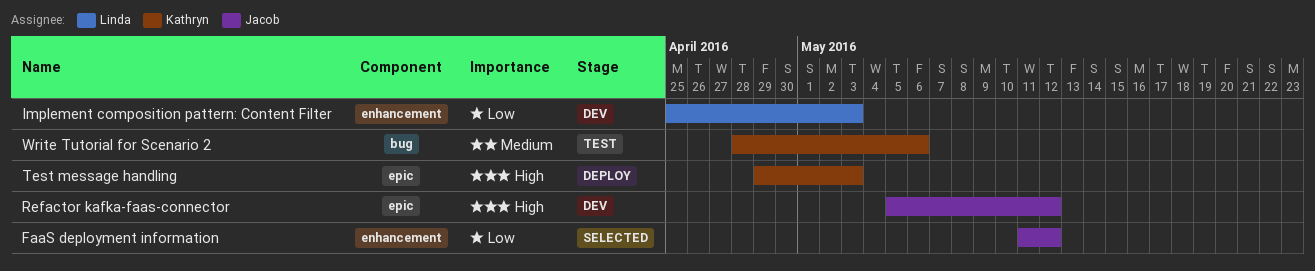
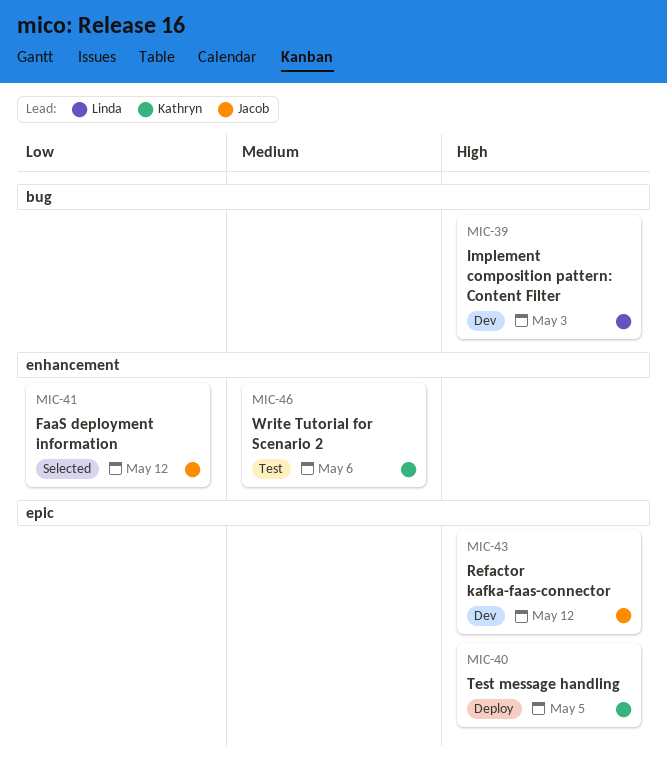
Implement composition pattern: Content Filter, priority: Low -> High
Implement composition pattern: Content Filter, label: enhancement -> bug
Test message handling, due: May 3 -> May 5
Write Tutorial for Scenario 2, label: bug -> enhancement

